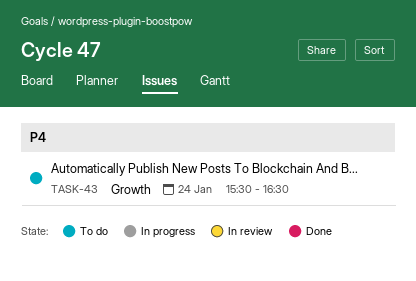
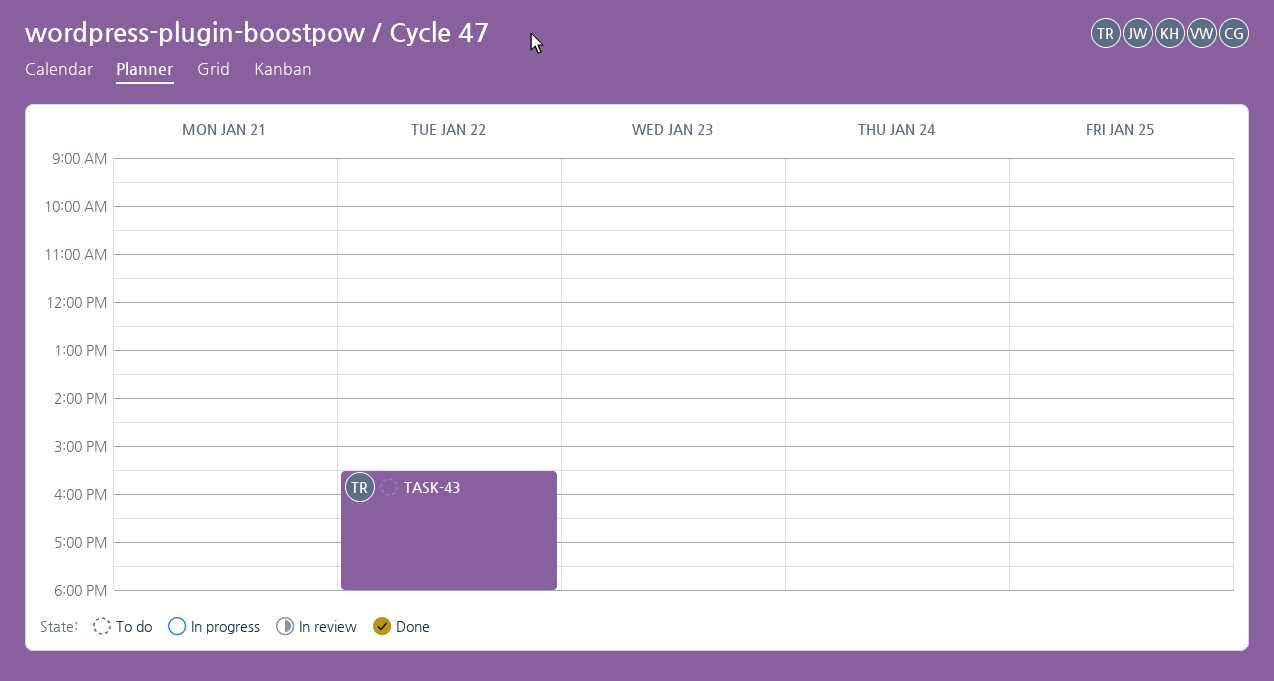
TASK-43, day: Jan 24 -> Jan 22
TASK-43, ends: 16:30 -> 18:00

